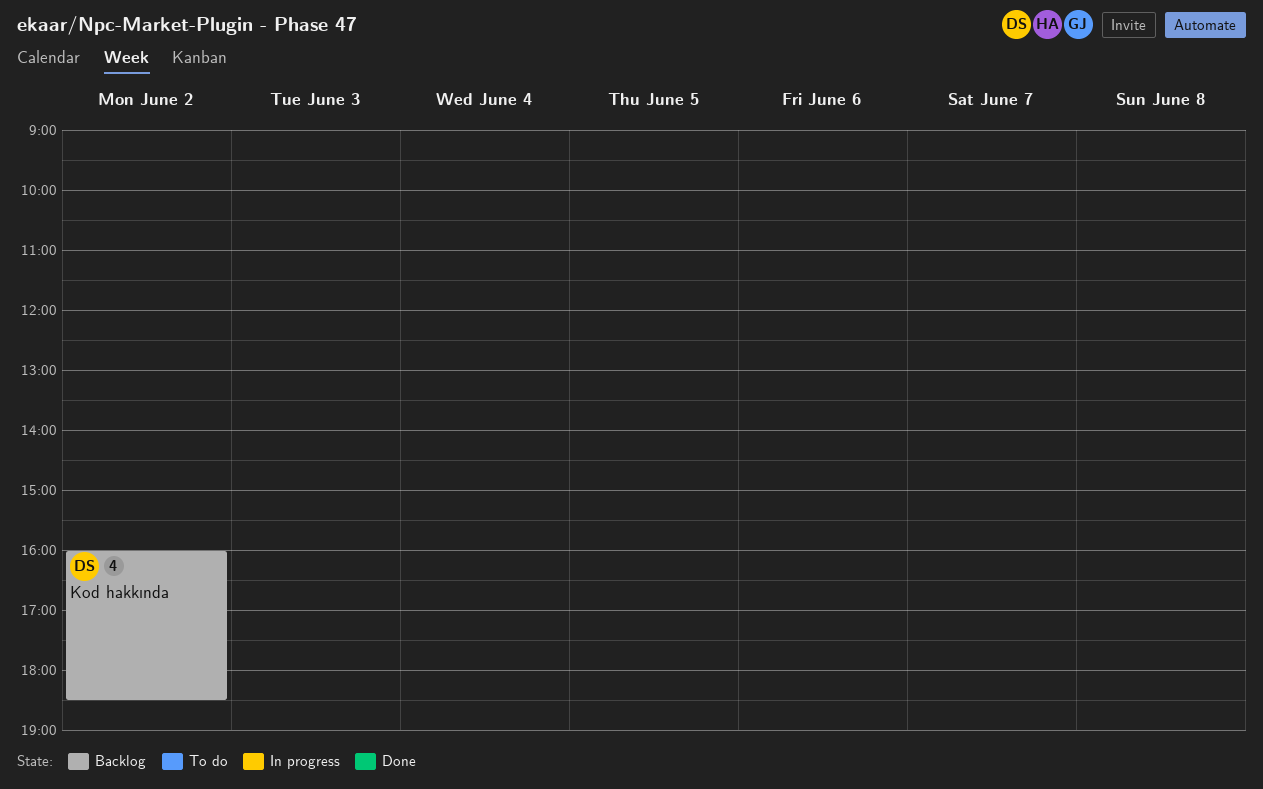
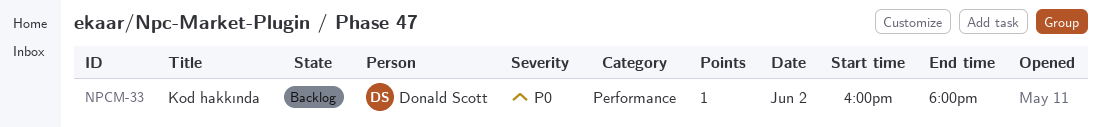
Kod hakkında, estimate: 4 -> 1
Kod hakkında, ends: 18:30 -> 18:00

